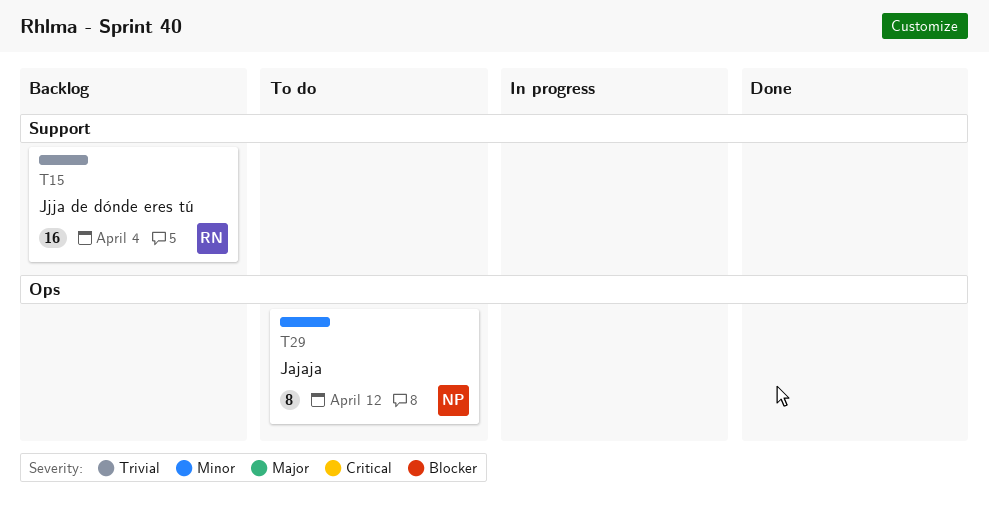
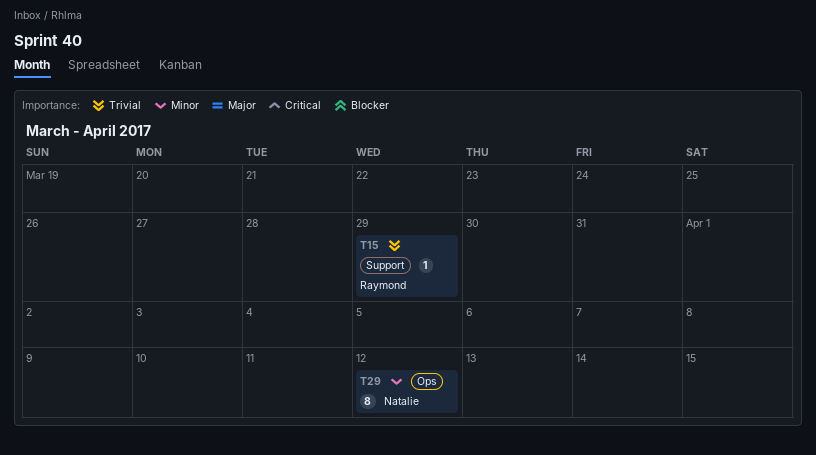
T15, estimate: 16 -> 1
T15, due: Apr 4 -> Mar 29

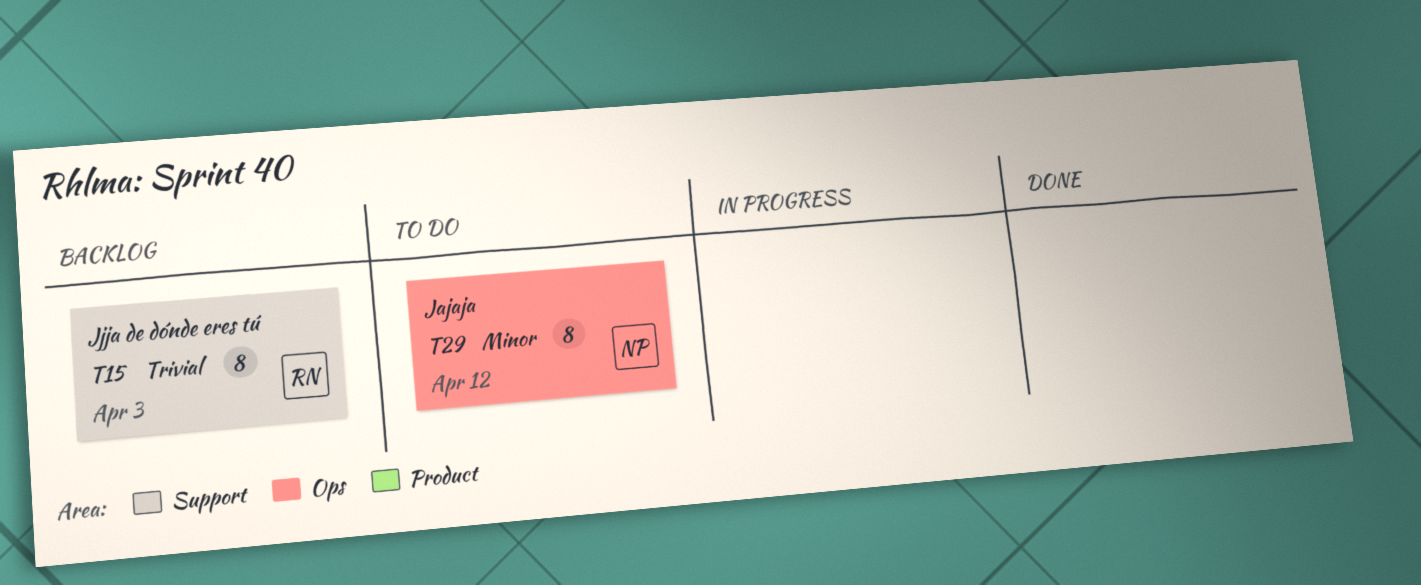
T15, estimate: 1 -> 8
T15, due: Mar 29 -> Apr 3

